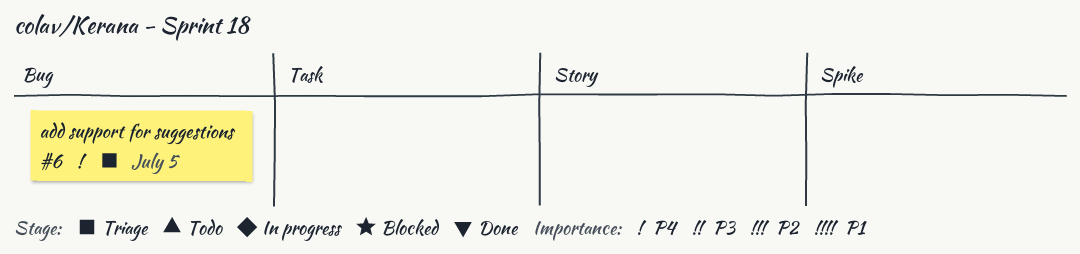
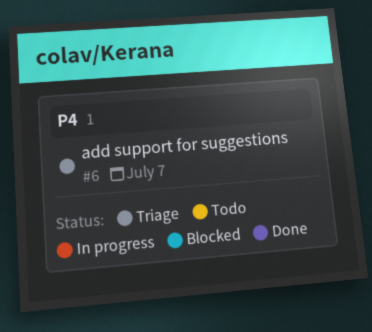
#6, due: Jul 5 -> Jul 7

